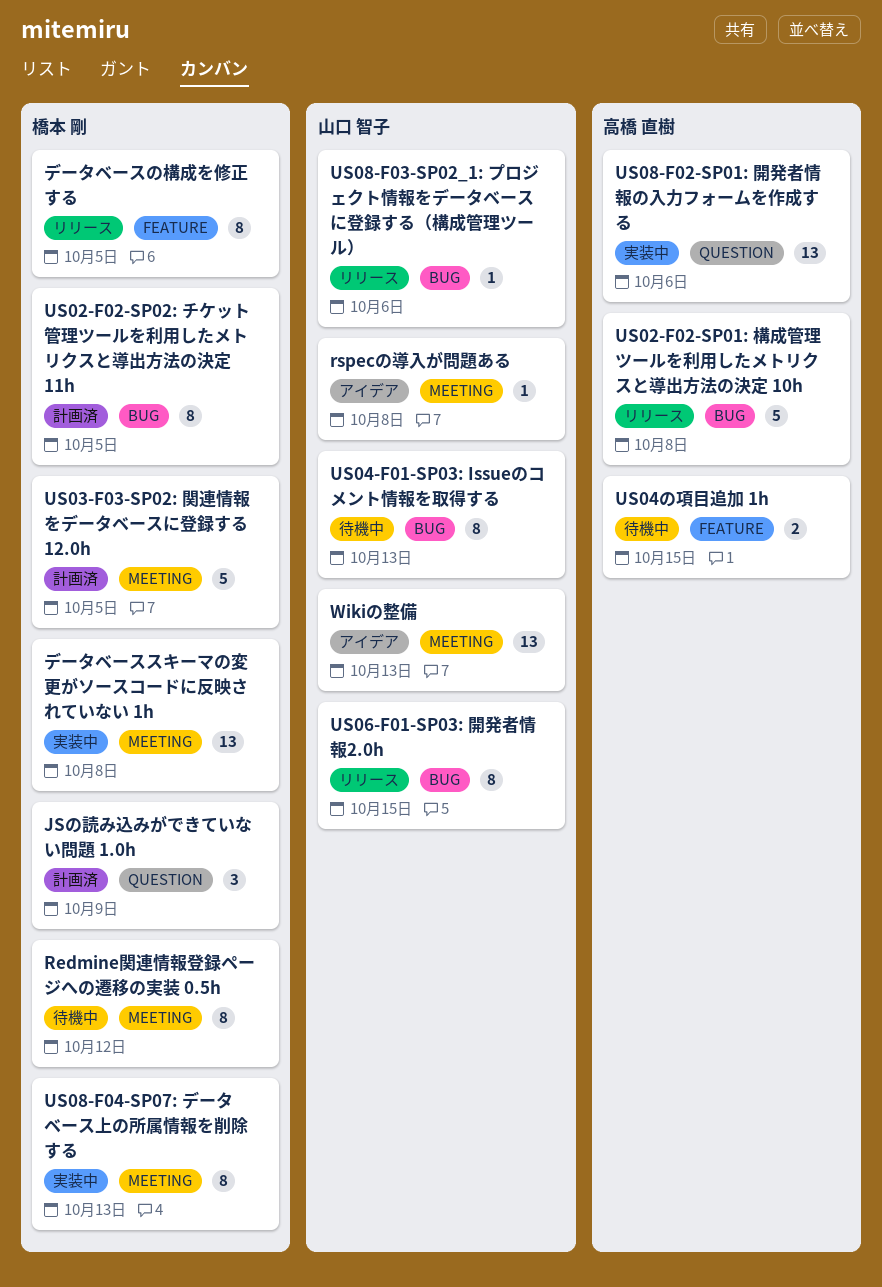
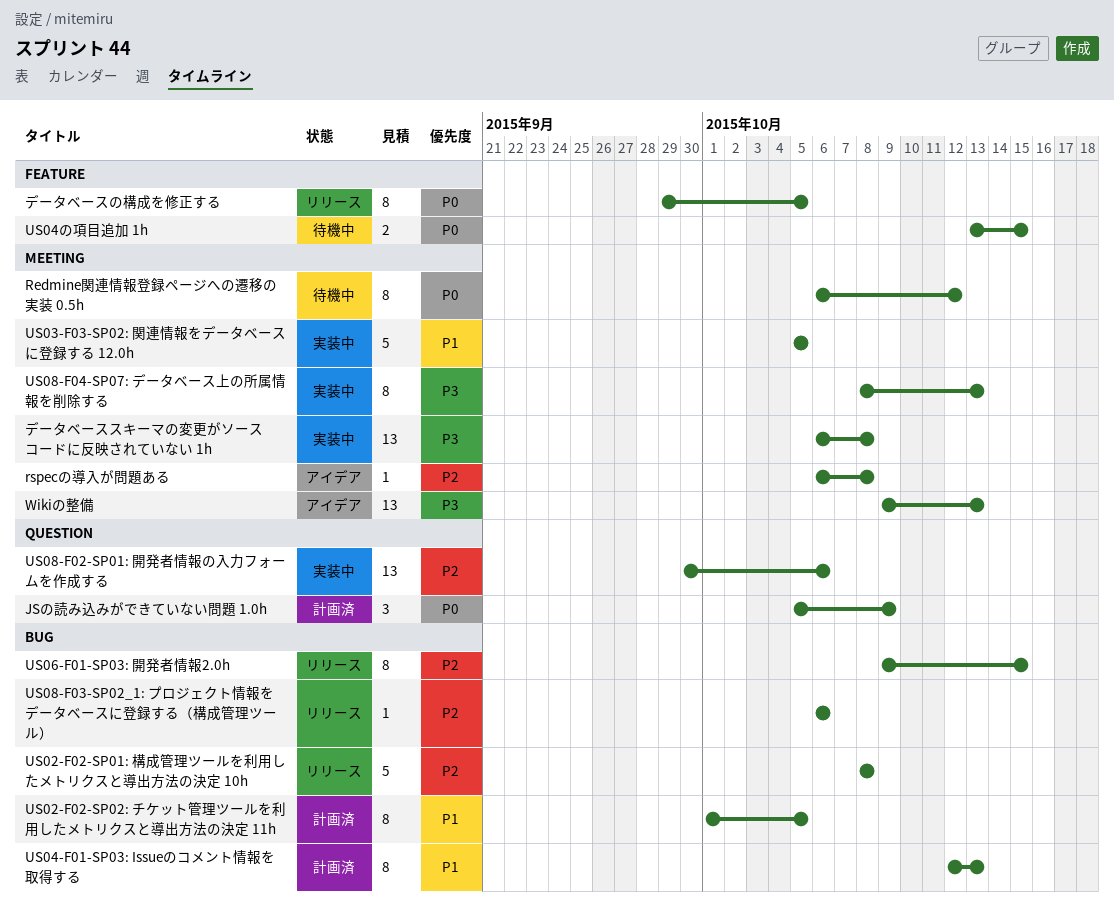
US03-F03-SP02: 関連情報をデータベースに登録する 12.0h, status: 計画済 -> 実装中
US04-F01-SP03: Issueのコメント情報を取得する, status: 待機中 -> 計画済

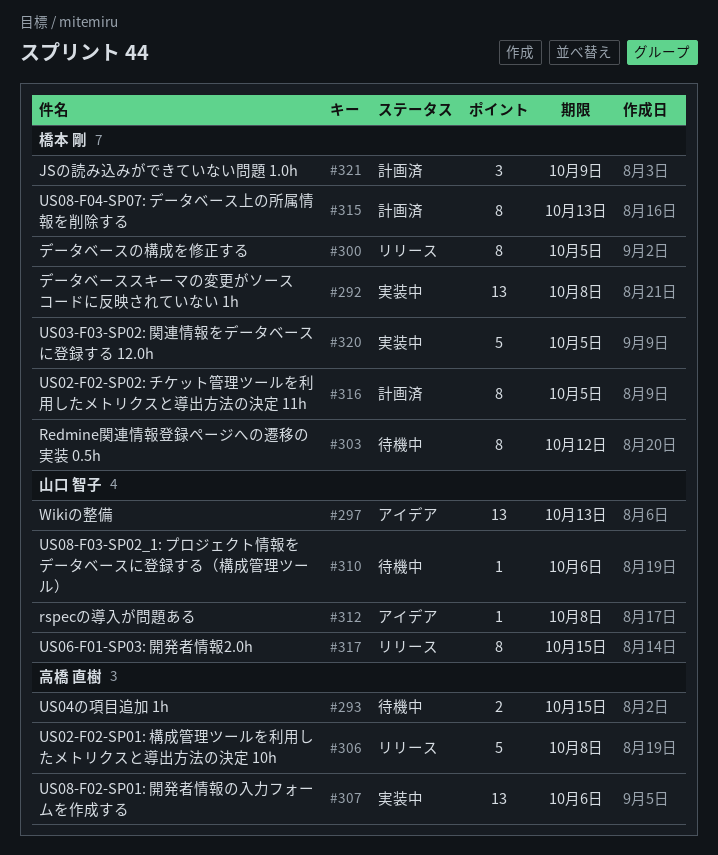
US04-F01-SP03: Issueのコメント情報を取得する: present -> none
US08-F03-SP02_1: プロジェクト情報をデータベースに登録する（構成管理ツール）, status: リリース -> 待機中
US08-F04-SP07: データベース上の所属情報を削除する, status: 実装中 -> 計画済

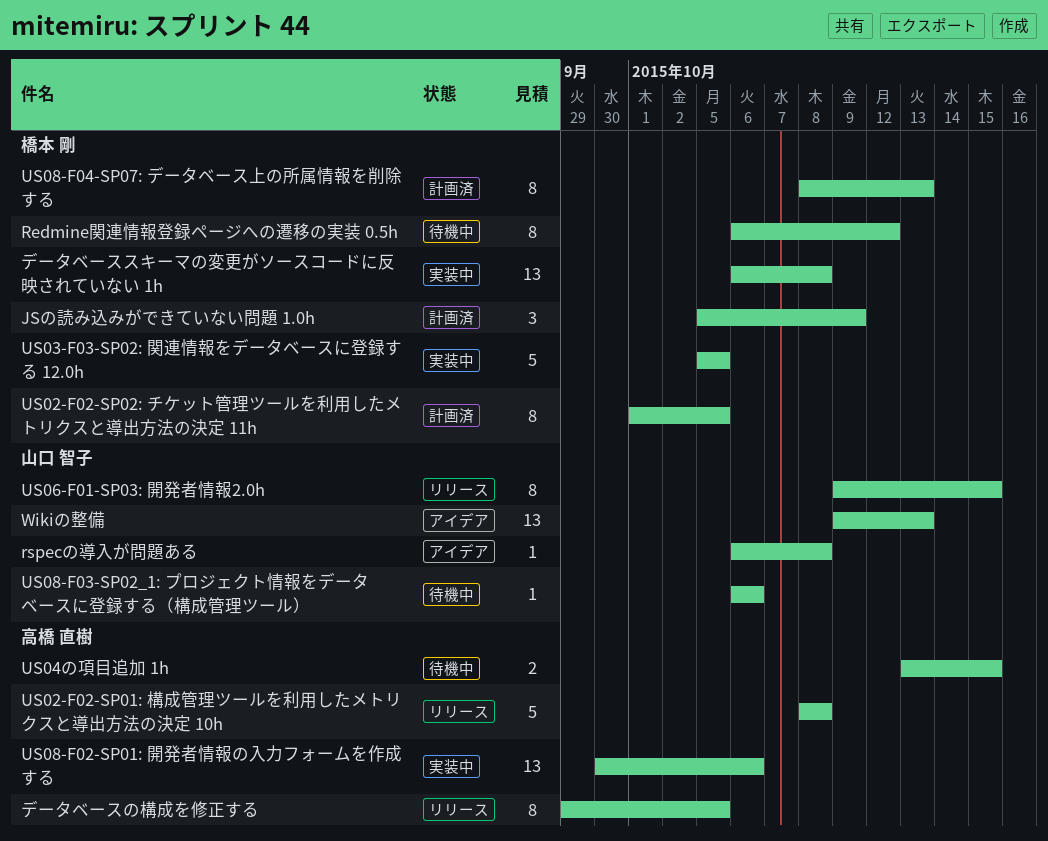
データベースの構成を修正する, owner: 橋本 剛 -> 高橋 直樹

